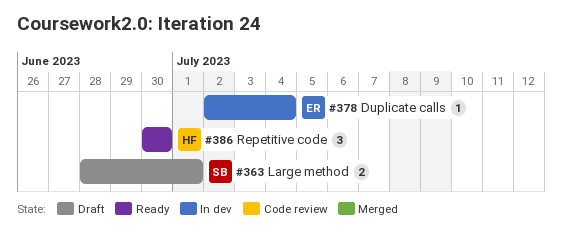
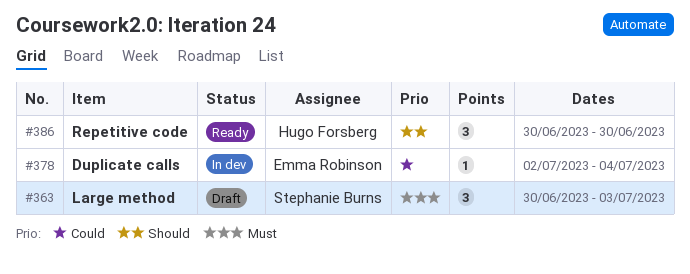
#363, estimate: 2 -> 3
#363, start: Jun 28 -> Jun 30
#363, due: Jul 1 -> Jul 3

